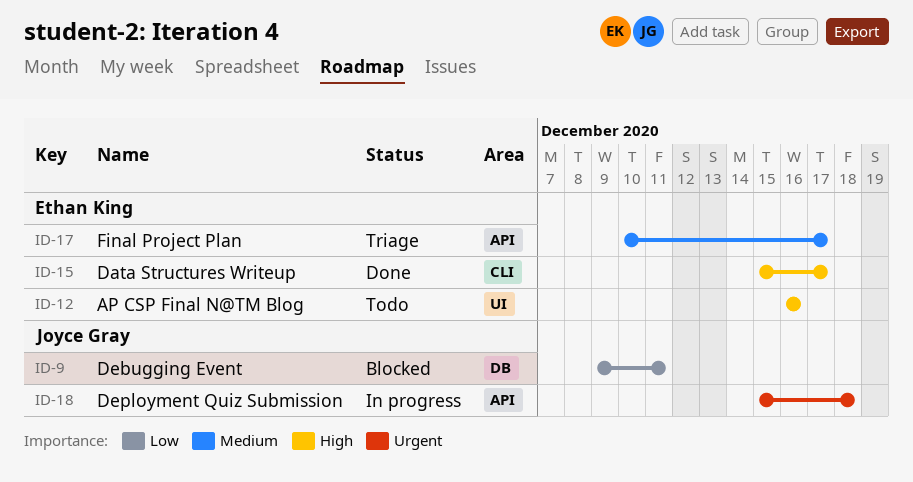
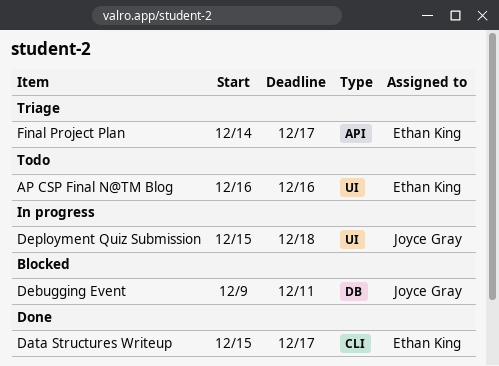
Deployment Quiz Submission, label: API -> UI
Final Project Plan, start: Dec 10 -> Dec 14

